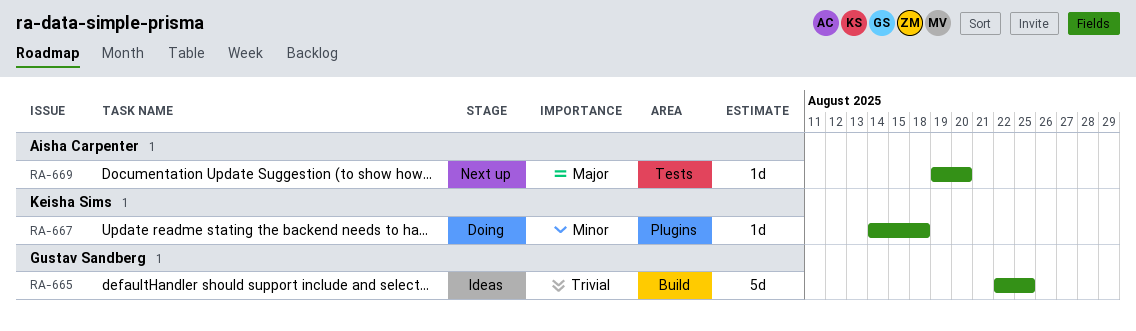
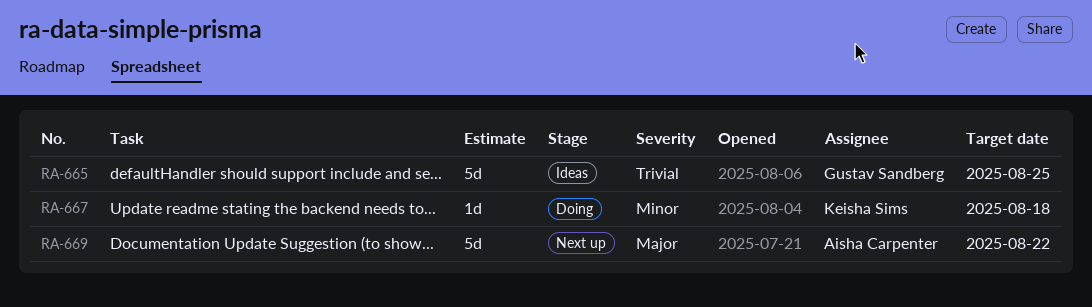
RA-669, estimate: 1d -> 5d
RA-669, due: Aug 20 -> Aug 22

